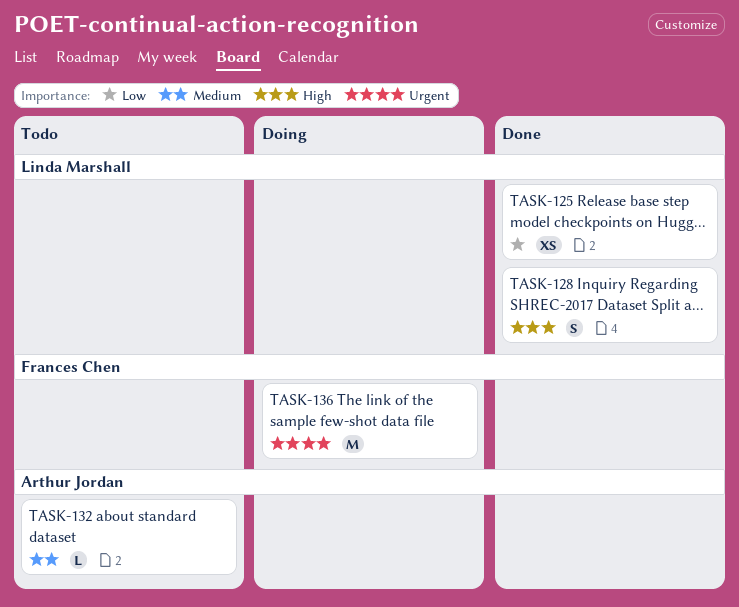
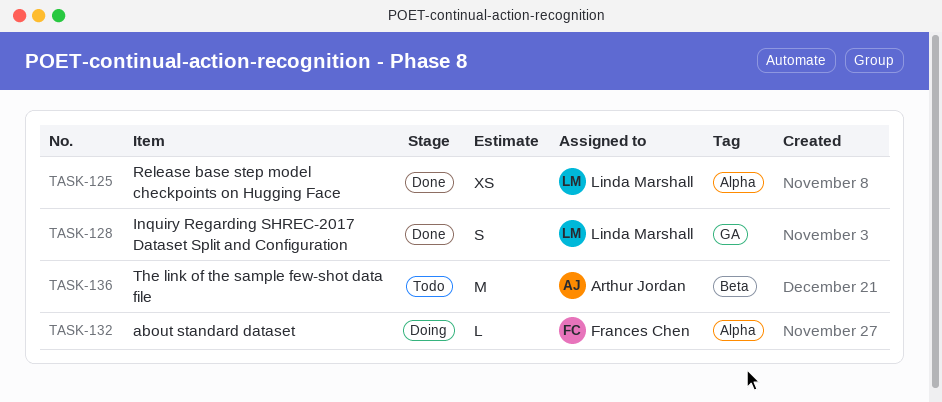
TASK-132, status: Todo -> Doing
TASK-132, owner: Arthur Jordan -> Frances Chen
TASK-136, status: Doing -> Todo
TASK-136, owner: Frances Chen -> Arthur Jordan

